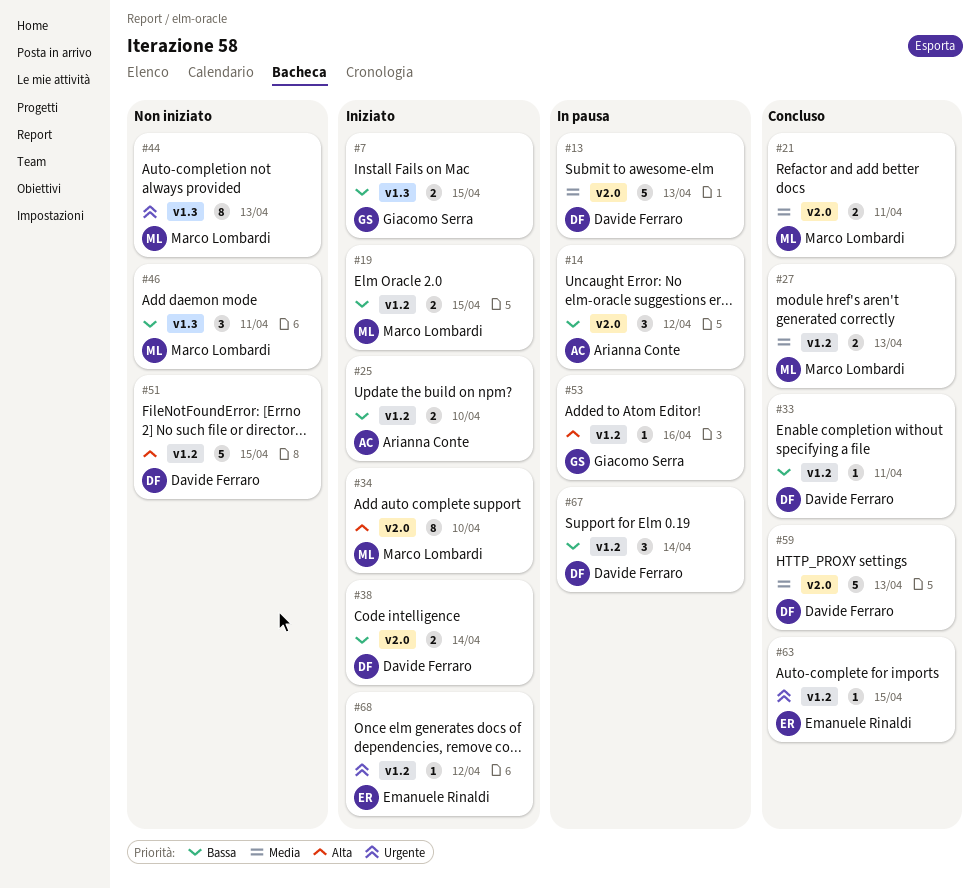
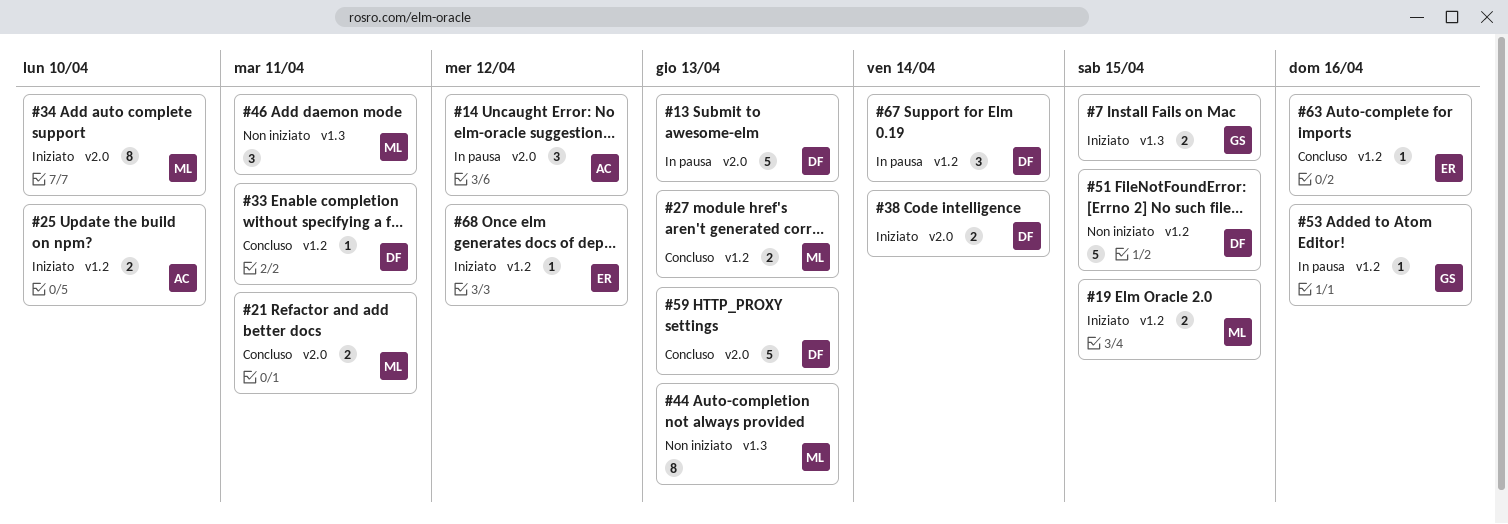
#63, due: Apr 15 -> Apr 16

